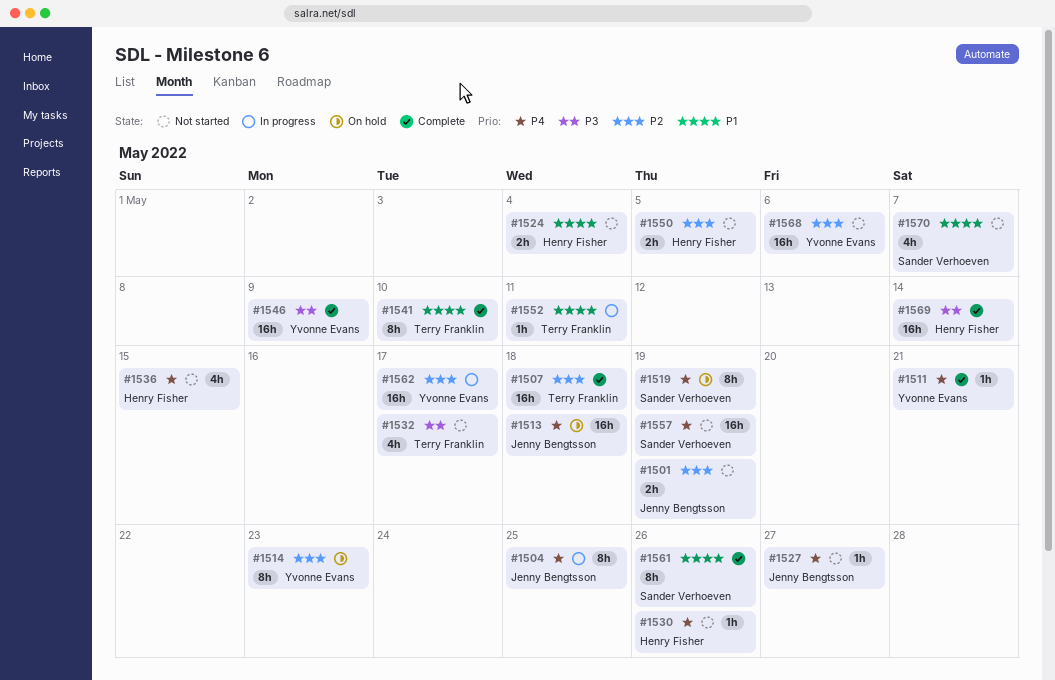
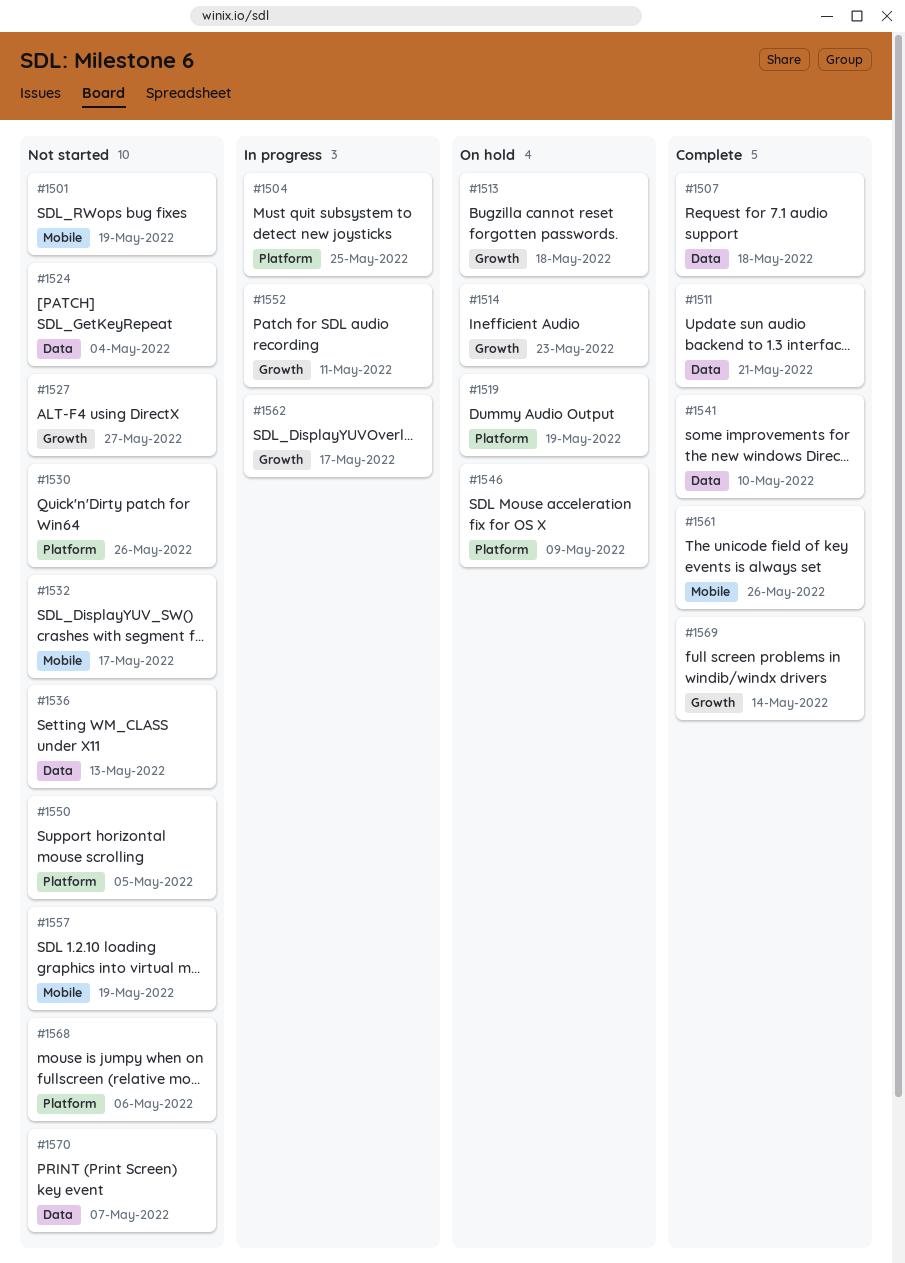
#1536, due: May 15 -> May 13
#1546, status: Complete -> On hold

